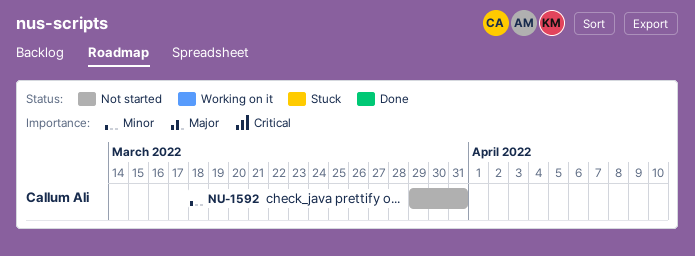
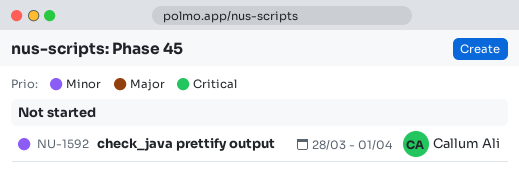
NU-1592, start: Mar 29 -> Mar 28
NU-1592, due: Mar 31 -> Apr 1

